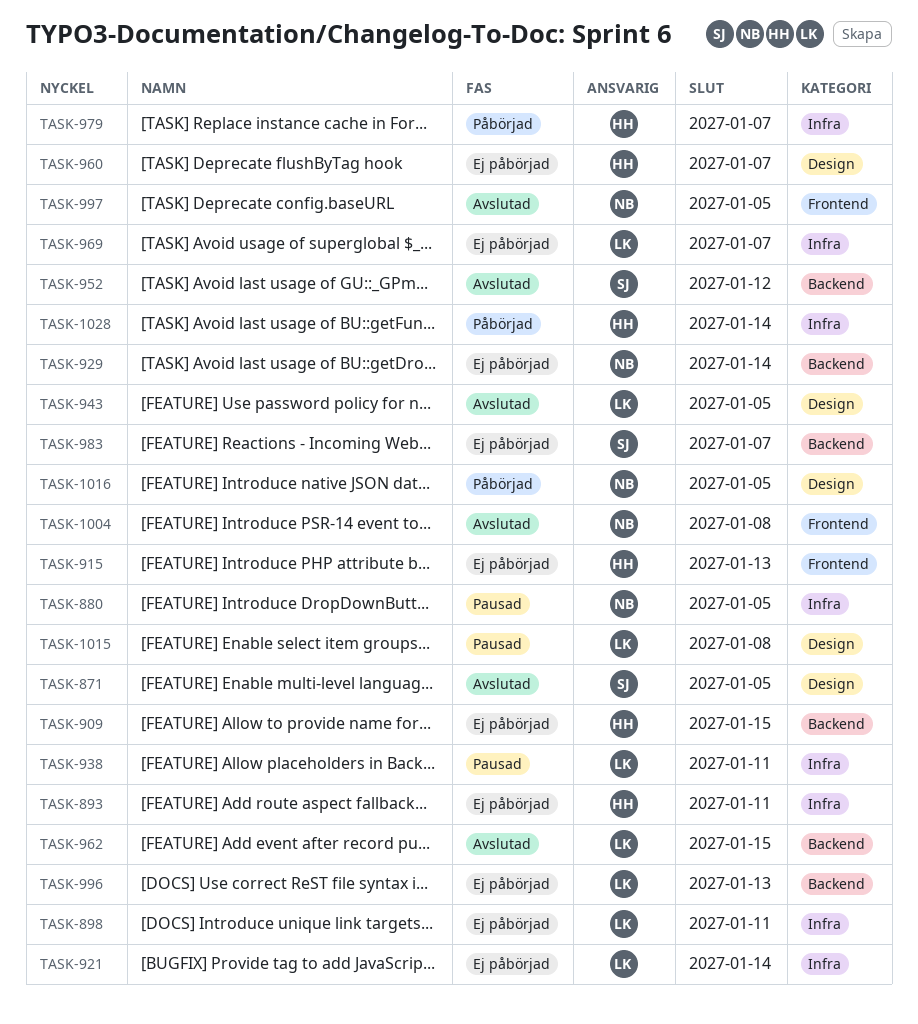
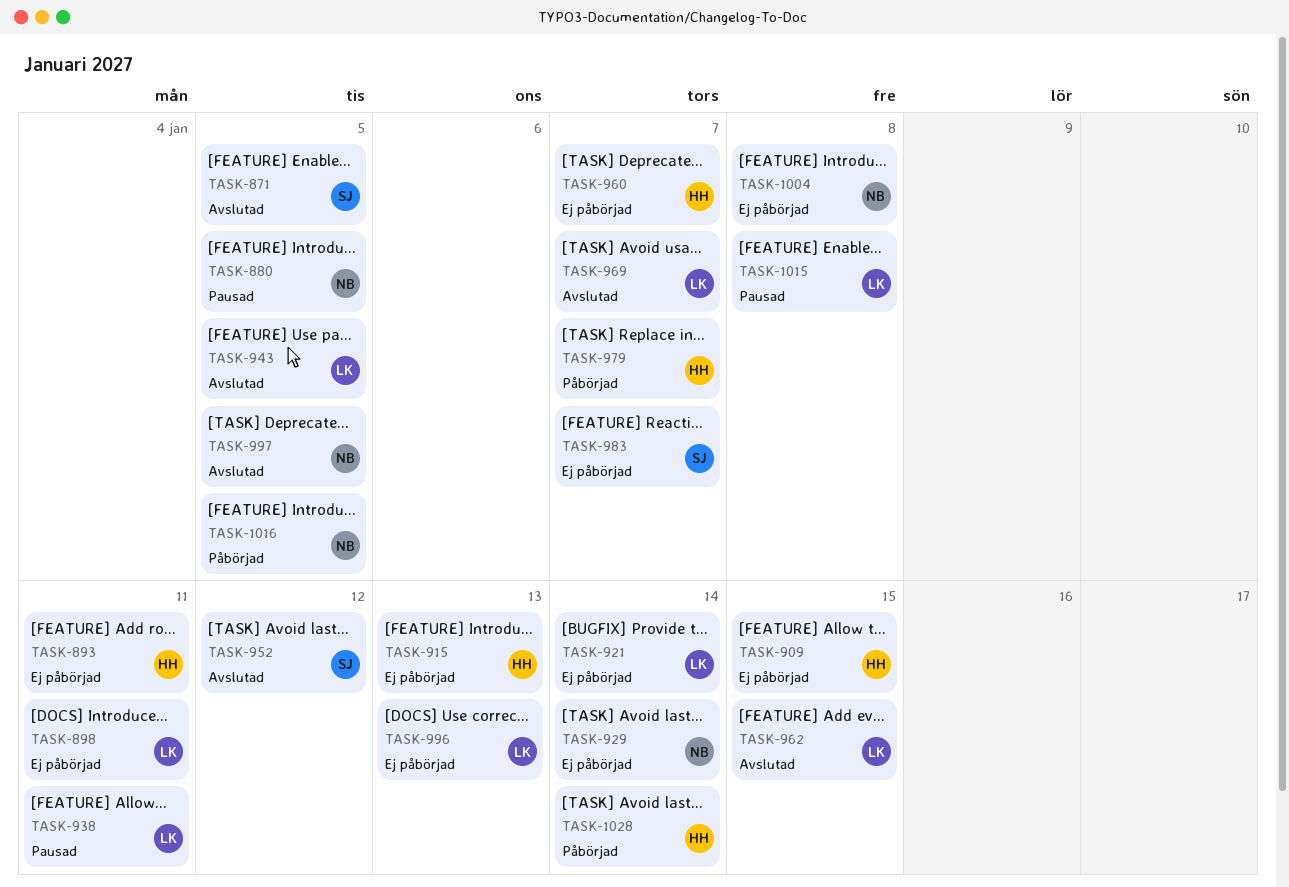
TASK-969, status: Ej påbörjad -> Avslutad
TASK-1004, status: Avslutad -> Ej påbörjad

